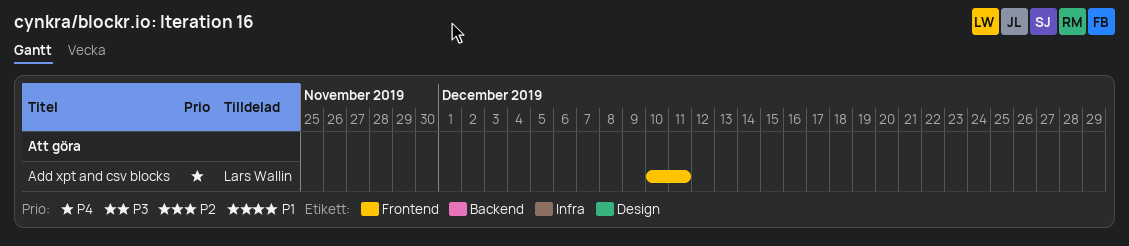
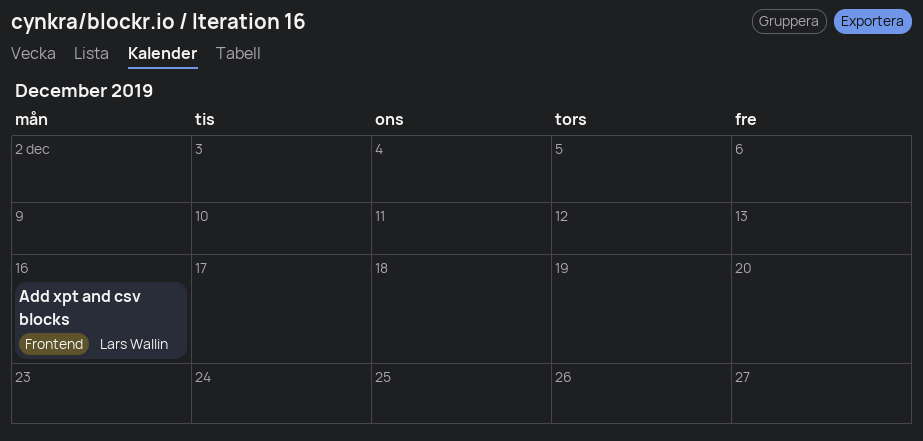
Add xpt and csv blocks, due: Dec 11 -> Dec 16

